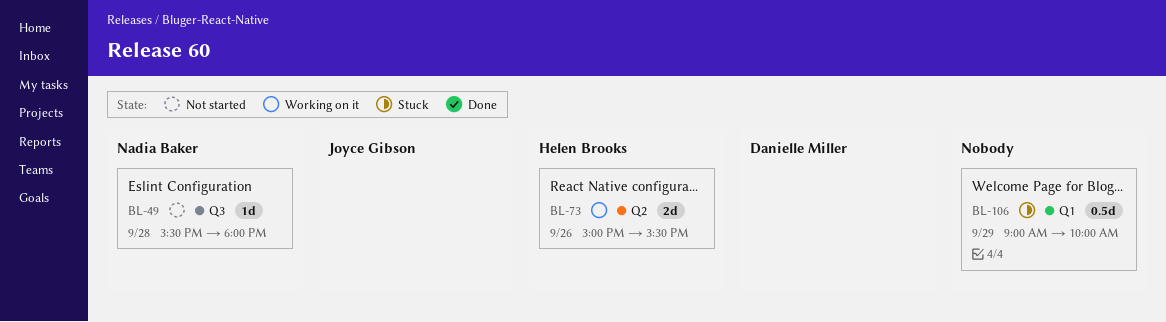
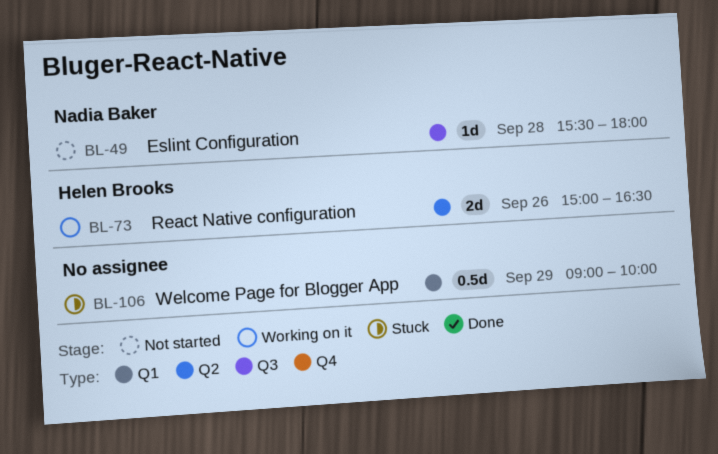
BL-73, ends: 15:30 -> 16:30

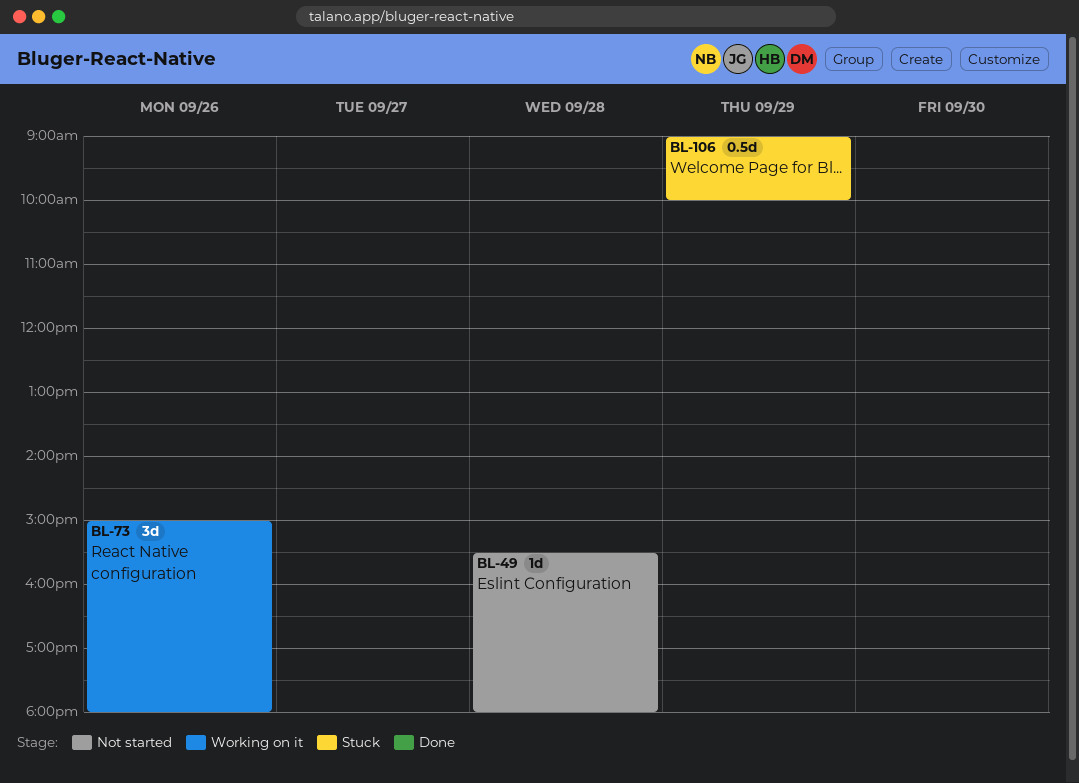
BL-73, estimate: 2d -> 3d
BL-73, ends: 16:30 -> 18:00

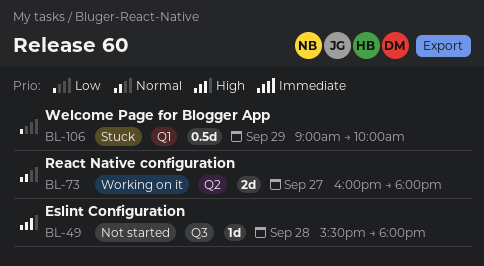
BL-73, estimate: 3d -> 2d
BL-73, day: Sep 26 -> Sep 27
BL-73, begins: 15:00 -> 16:00

